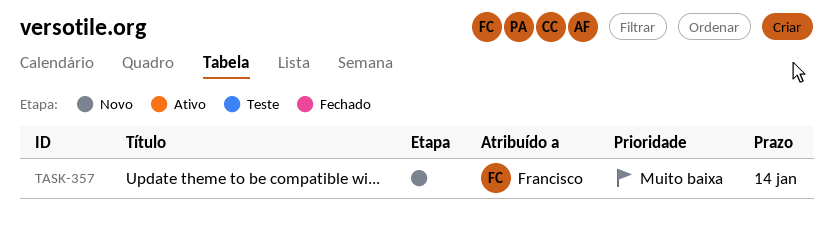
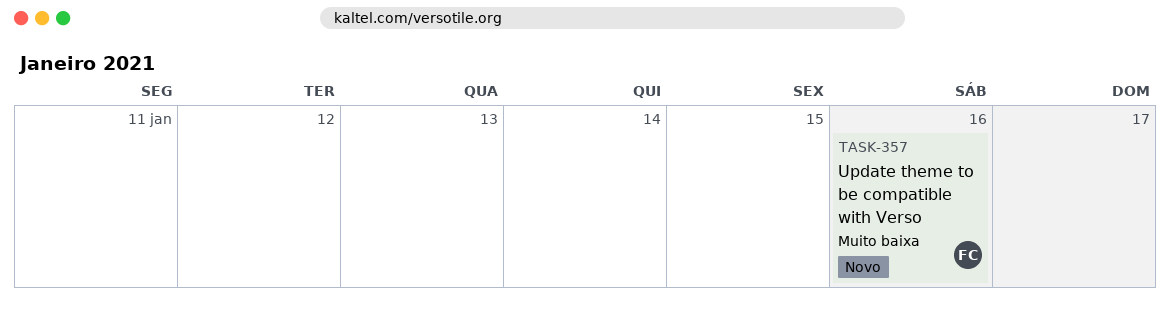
TASK-357, due: Jan 14 -> Jan 16

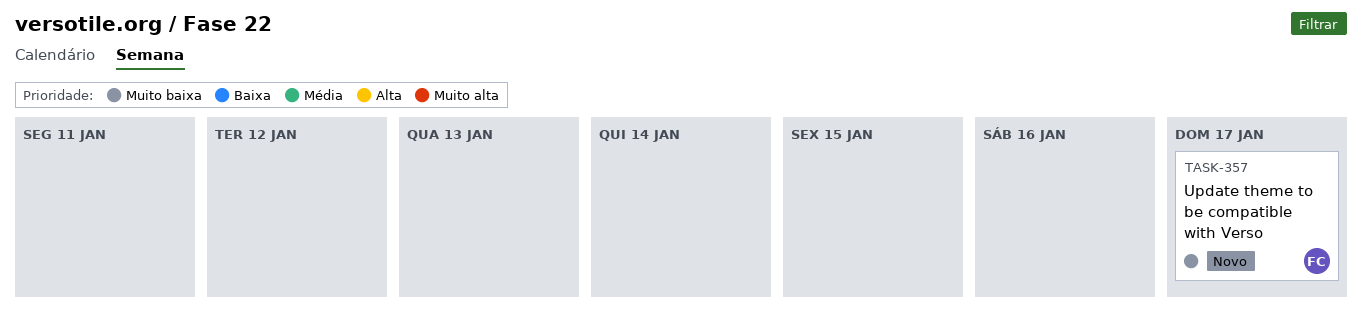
TASK-357, due: Jan 16 -> Jan 17

